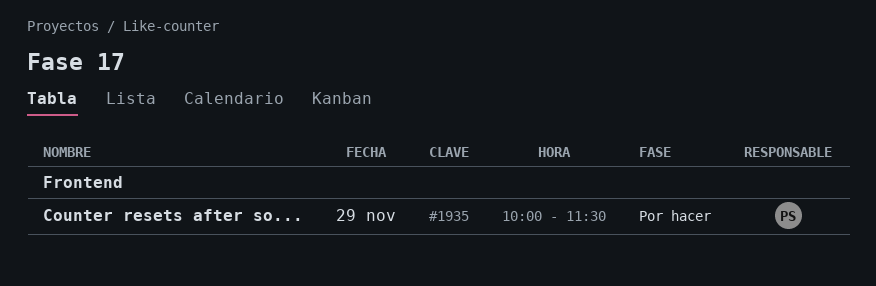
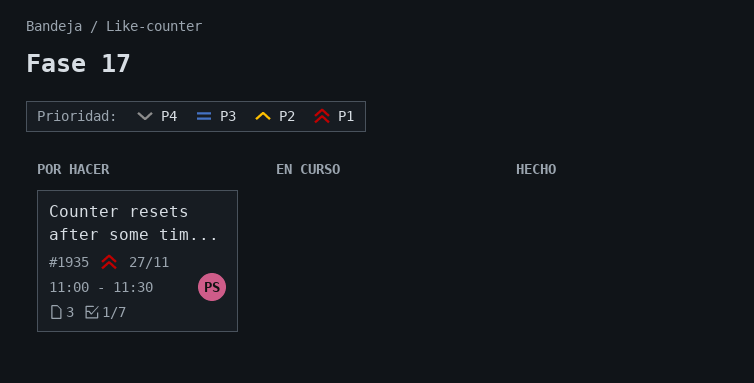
#1935, day: Nov 29 -> Nov 27
#1935, begins: 10:00 -> 11:00

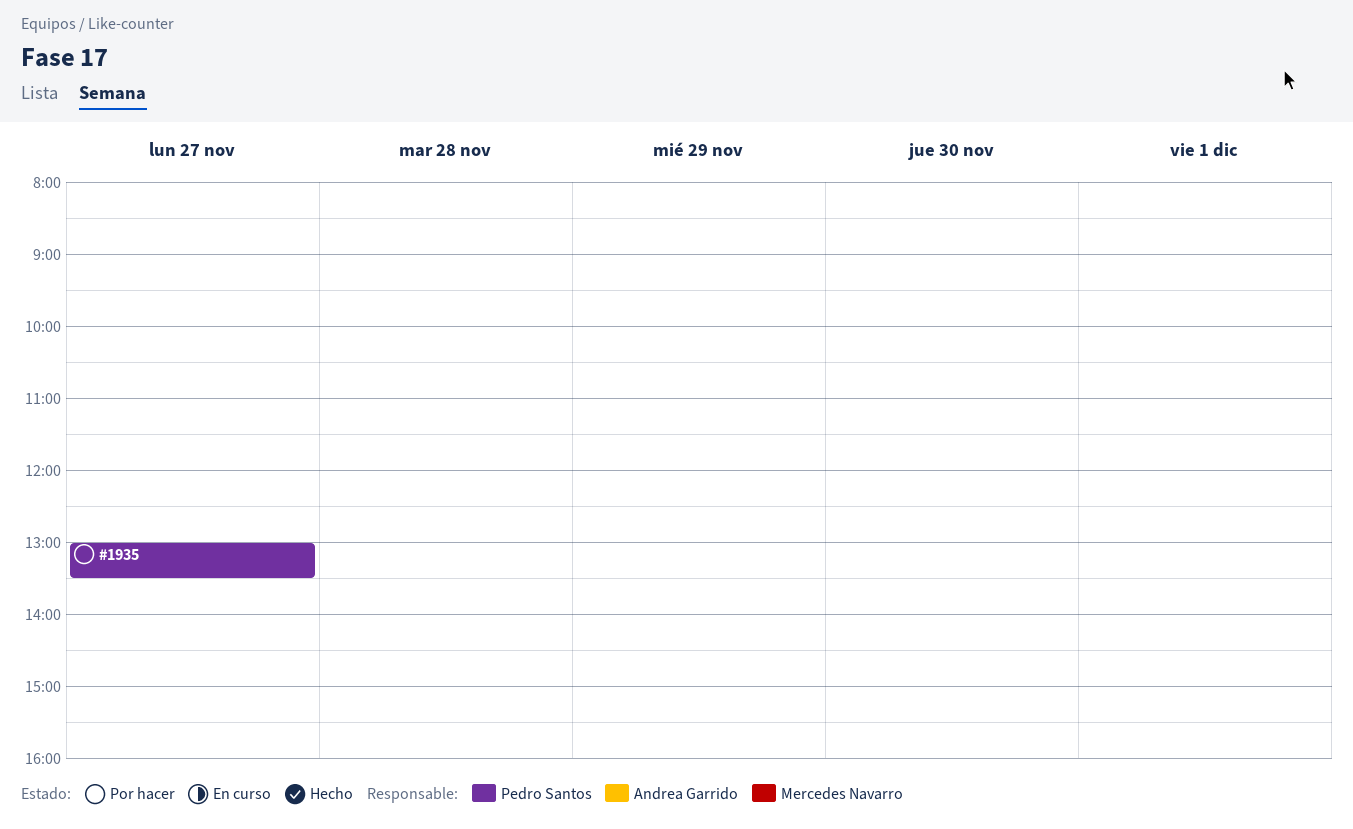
#1935, begins: 11:00 -> 13:00
#1935, ends: 11:30 -> 13:30

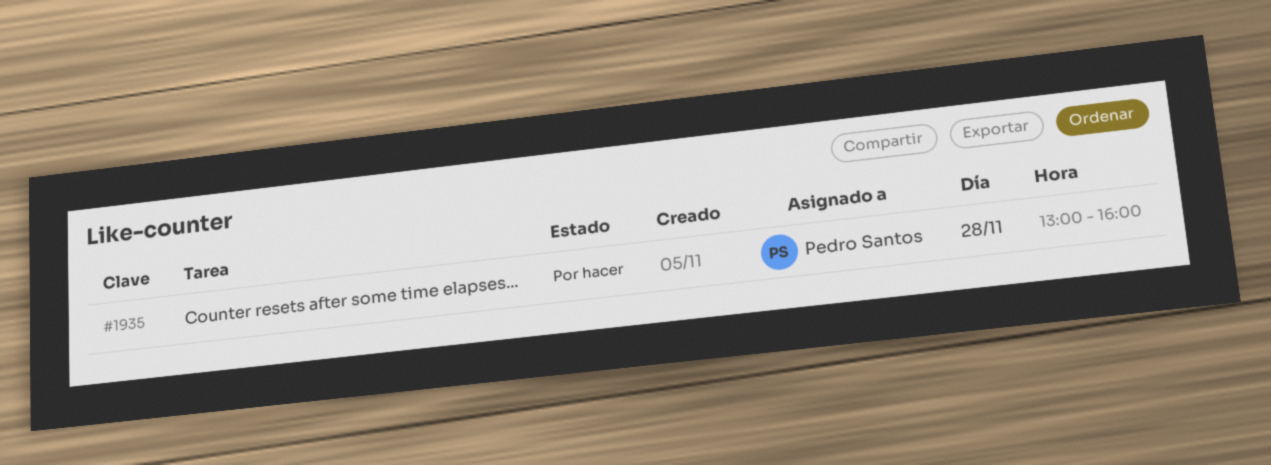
#1935, day: Nov 27 -> Nov 28
#1935, ends: 13:30 -> 16:00

